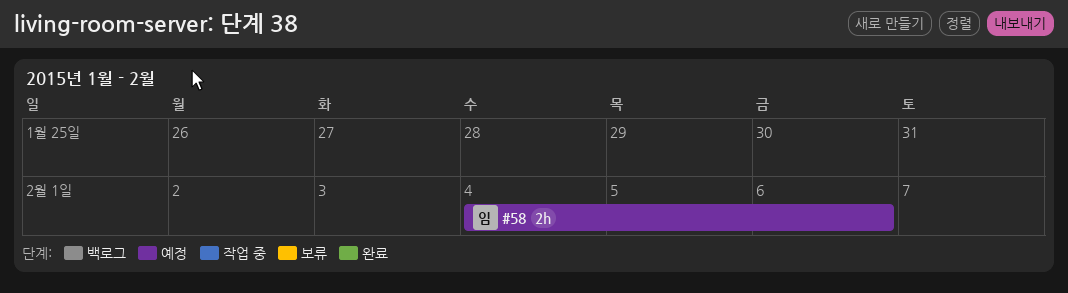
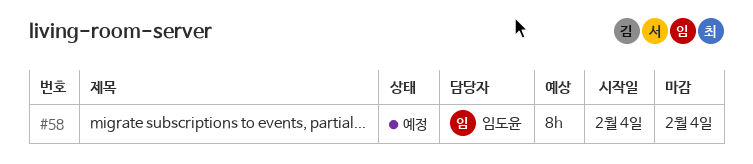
#58, estimate: 2h -> 8h
#58, due: Feb 6 -> Feb 4

